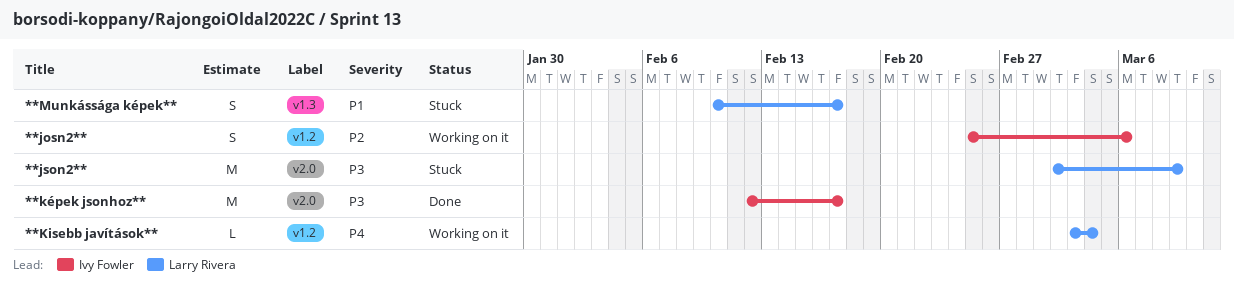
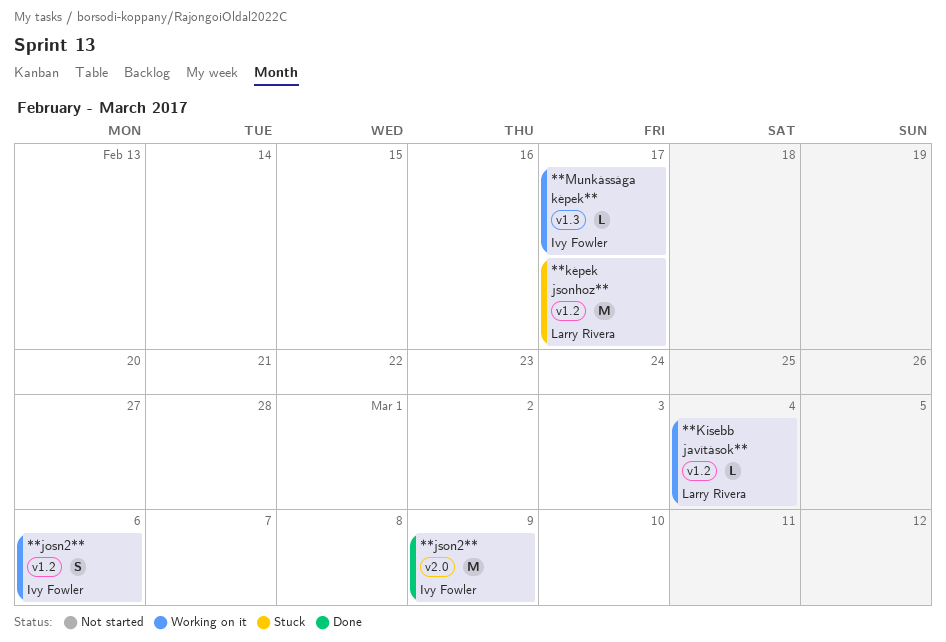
**json2**, status: Stuck -> Done
**json2**, owner: Larry Rivera -> Ivy Fowler
**képek jsonhoz**, status: Done -> Stuck
**képek jsonhoz**, owner: Ivy Fowler -> Larry Rivera
**képek jsonhoz**, label: v2.0 -> v1.2
**Munkássága képek**, status: Stuck -> Working on it
**Munkássága képek**, owner: Larry Rivera -> Ivy Fowler
**Munkássága képek**, estimate: S -> L

